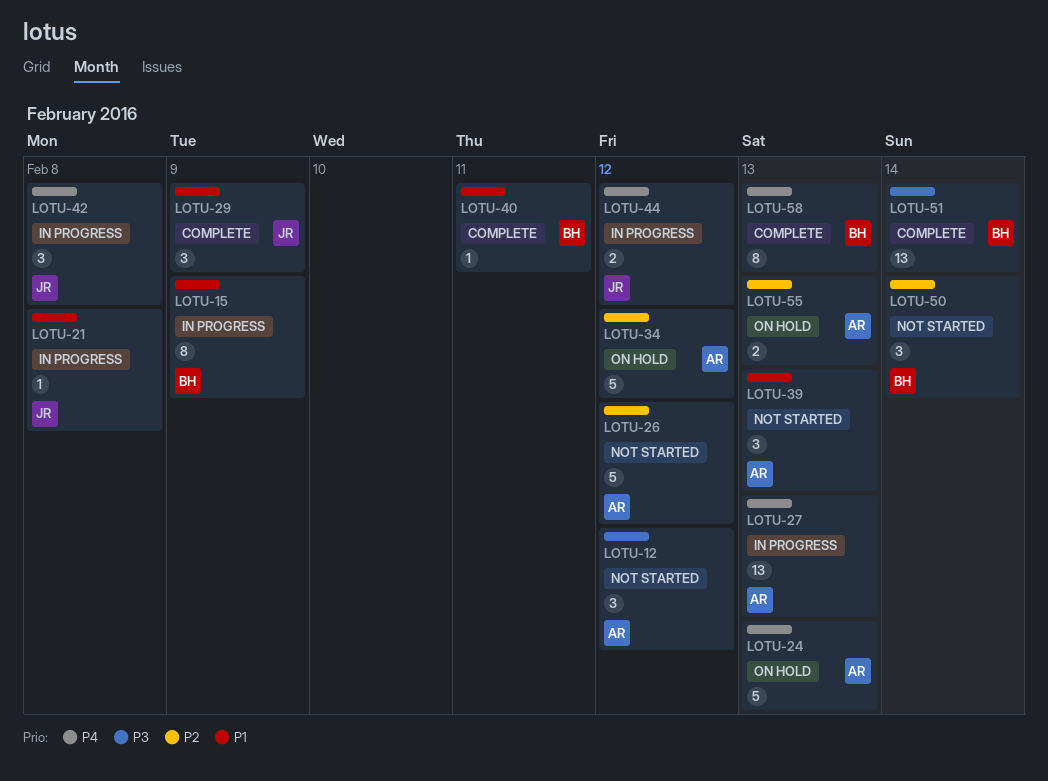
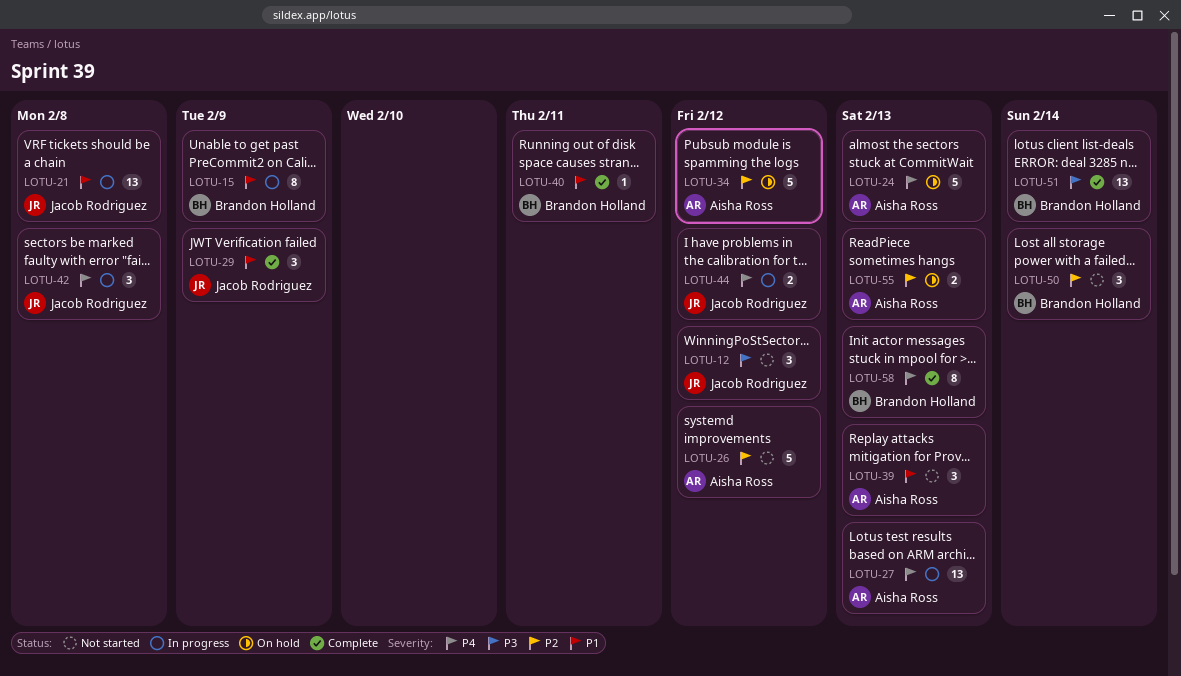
LOTU-12, owner: Aisha Ross -> Jacob Rodriguez
LOTU-21, estimate: 1 -> 13

